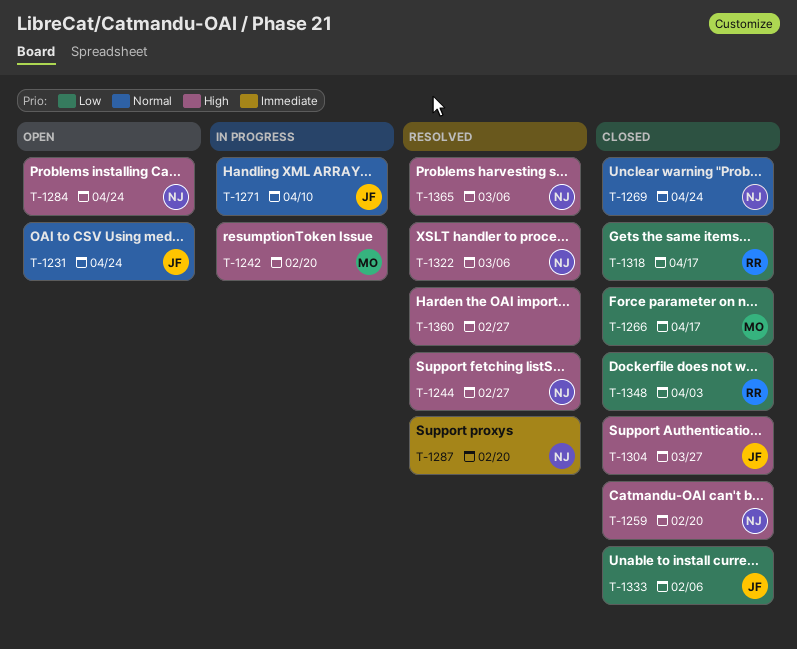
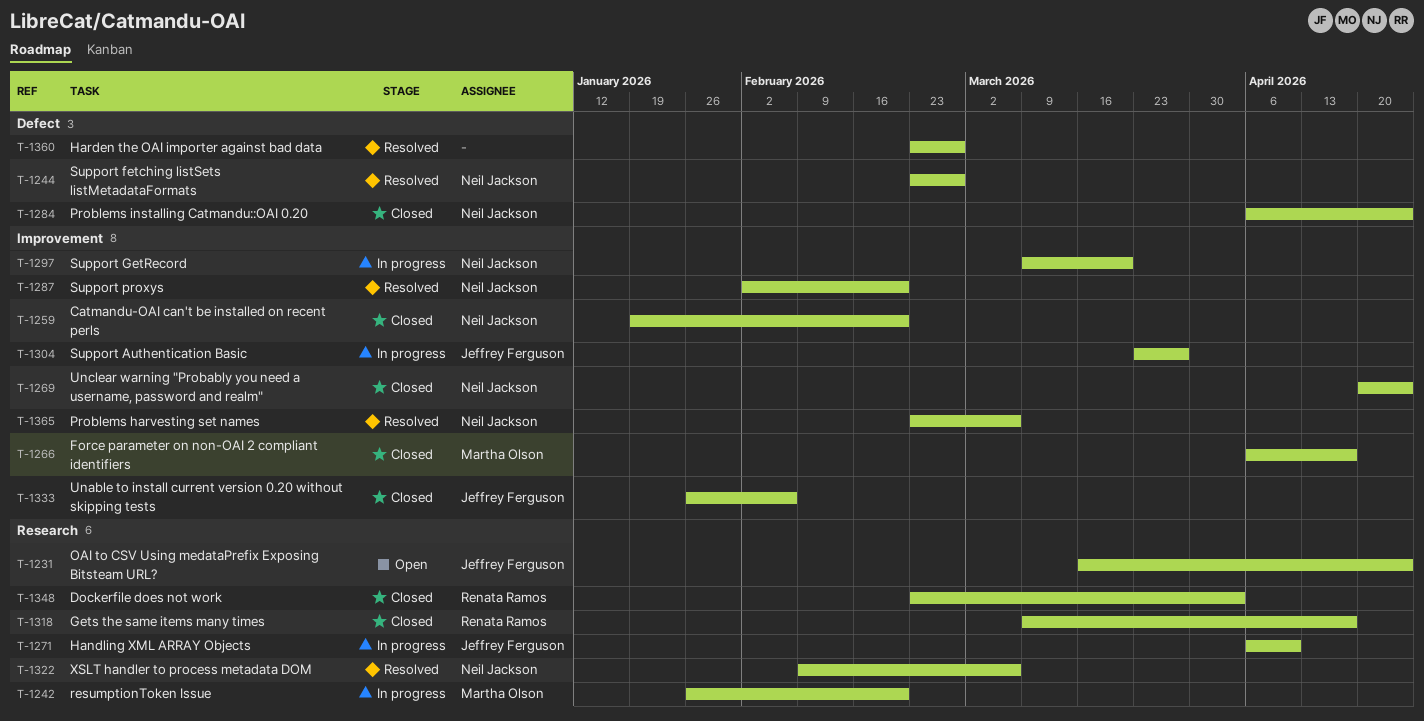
T-1284, status: Open -> Closed
T-1297: none -> present
T-1304, status: Closed -> In progress

